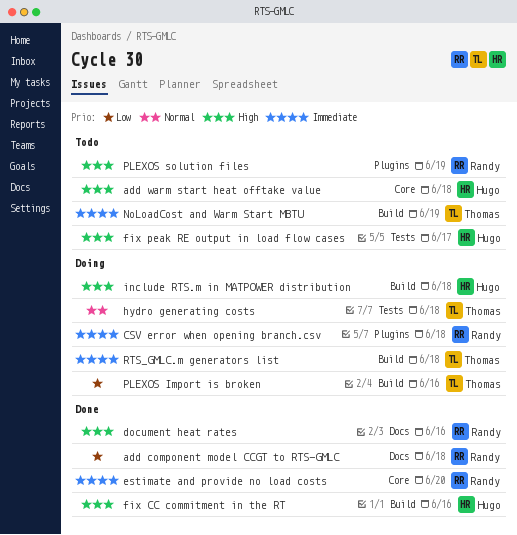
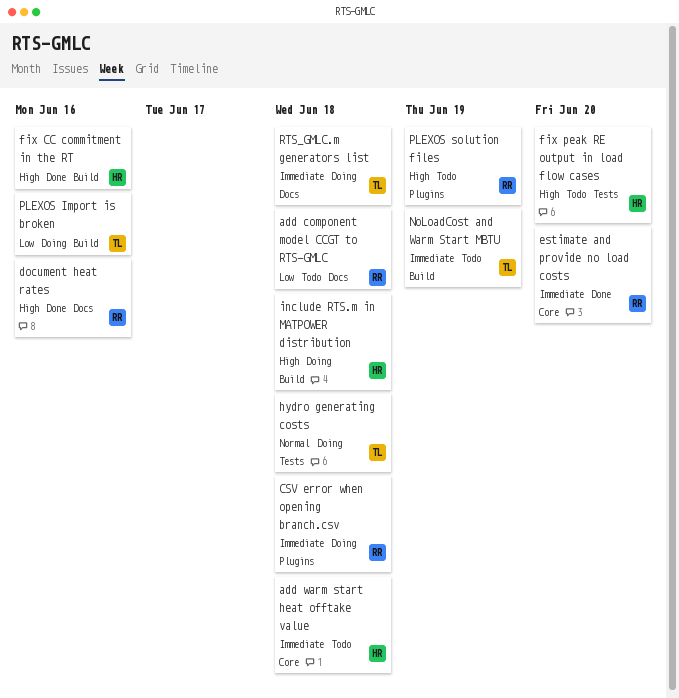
add component model CCGT to RTS-GMLC, status: Done -> Todo
add warm start heat offtake value, priority: High -> Immediate
fix peak RE output in load flow cases, due: Jun 17 -> Jun 20
RTS_GMLC.m generators list, label: Build -> Docs

